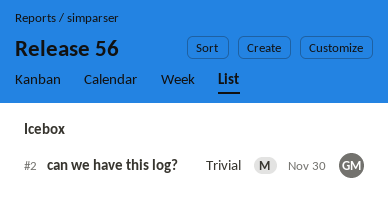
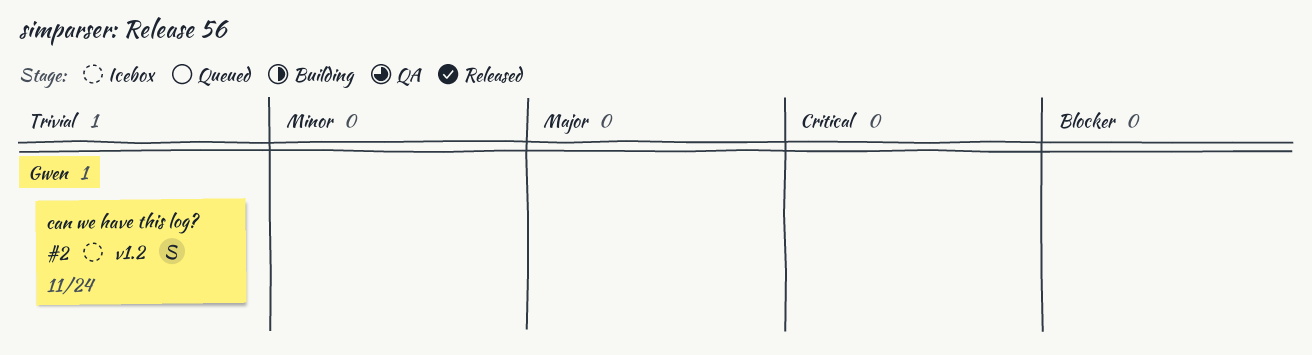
#2, estimate: M -> S
#2, due: Nov 30 -> Nov 24

